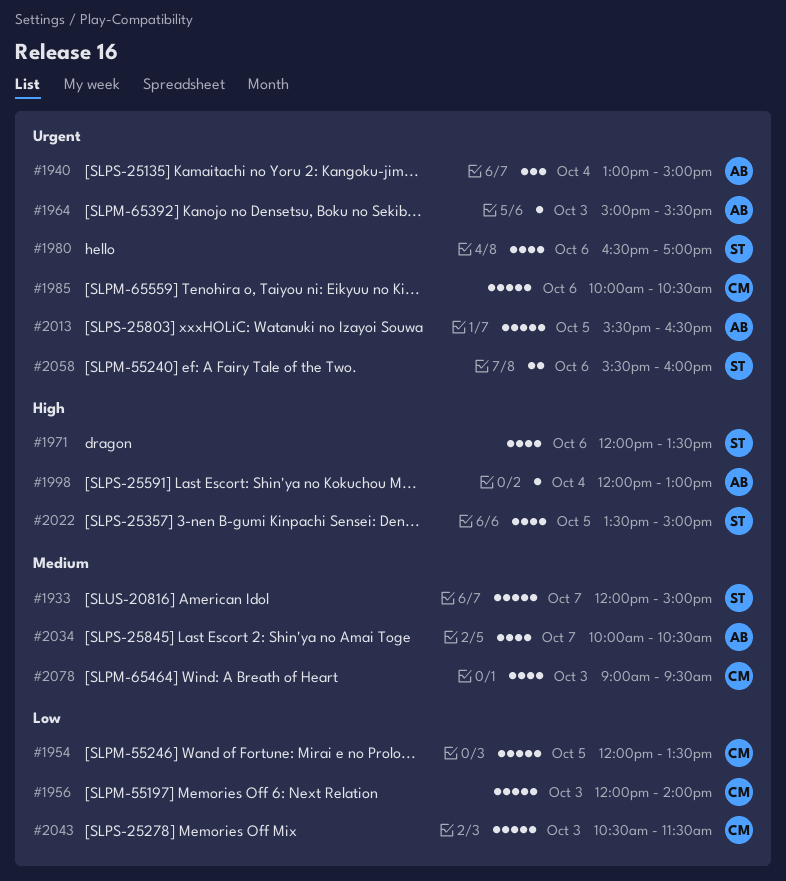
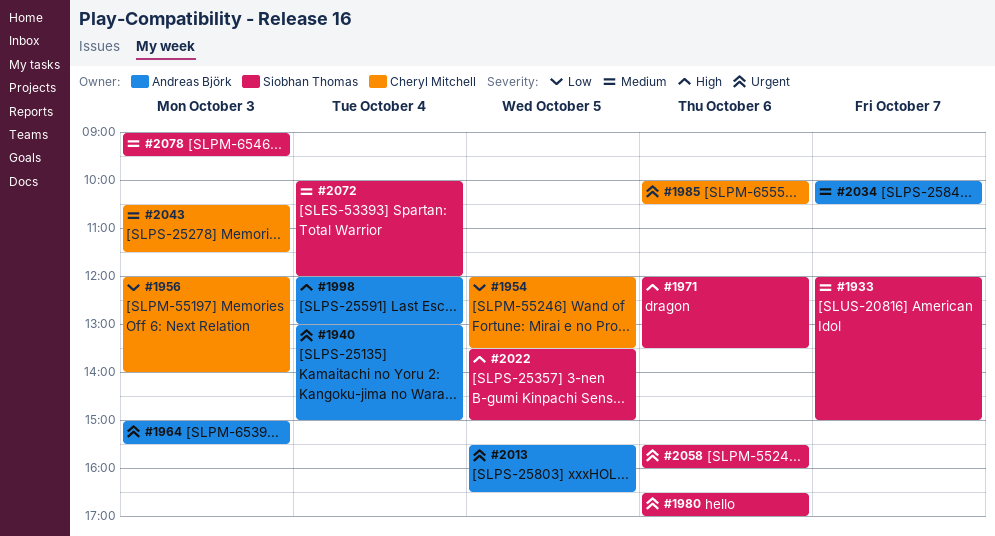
#2043, priority: Low -> Medium
#2072: none -> present
#2078, owner: Cheryl Mitchell -> Siobhan Thomas

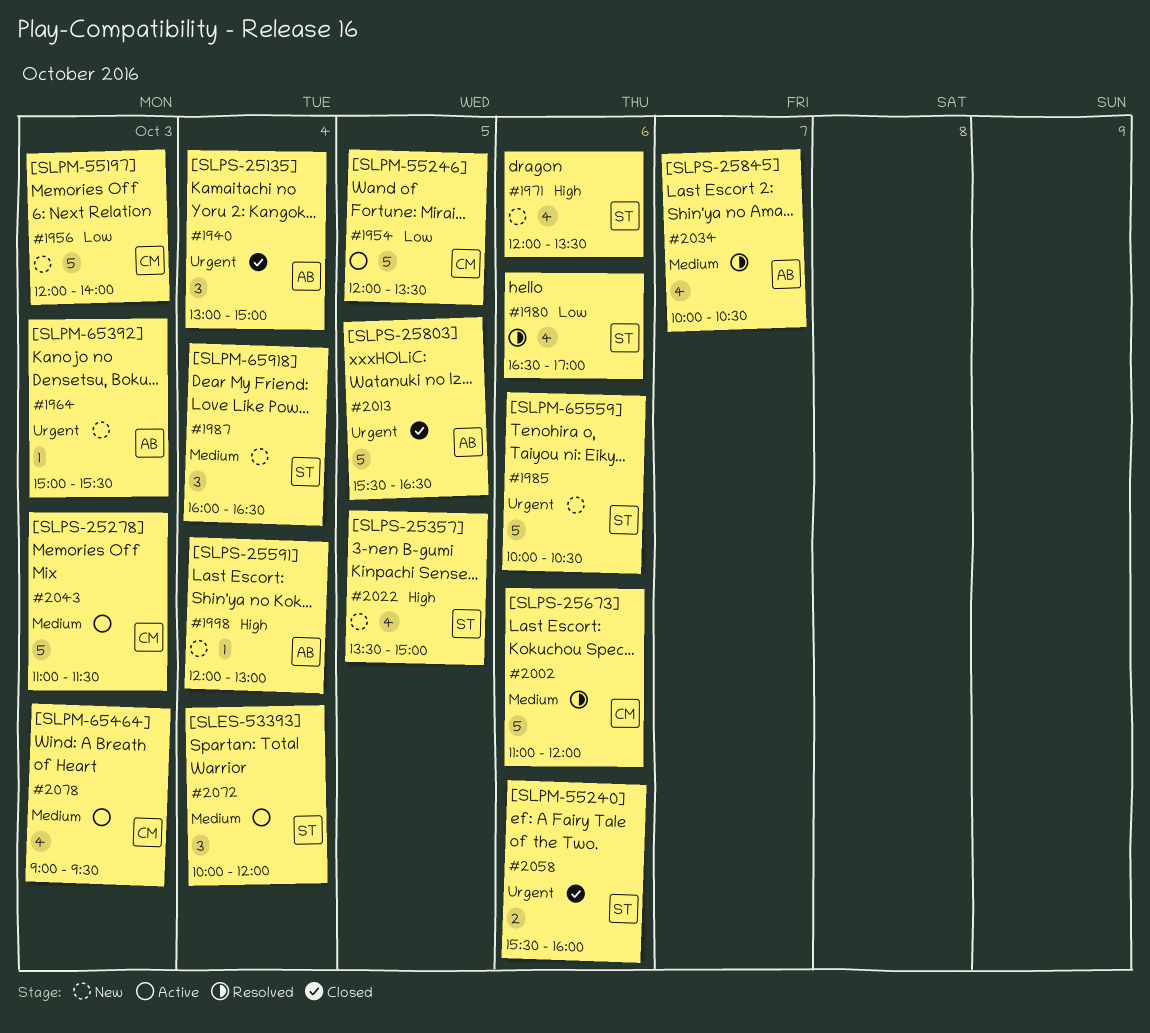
#1933: present -> none
#1980, priority: Urgent -> Low
#1985, owner: Cheryl Mitchell -> Siobhan Thomas
#1987: none -> present
#2002: none -> present
#2043, begins: 10:30 -> 11:00
#2078, owner: Siobhan Thomas -> Cheryl Mitchell

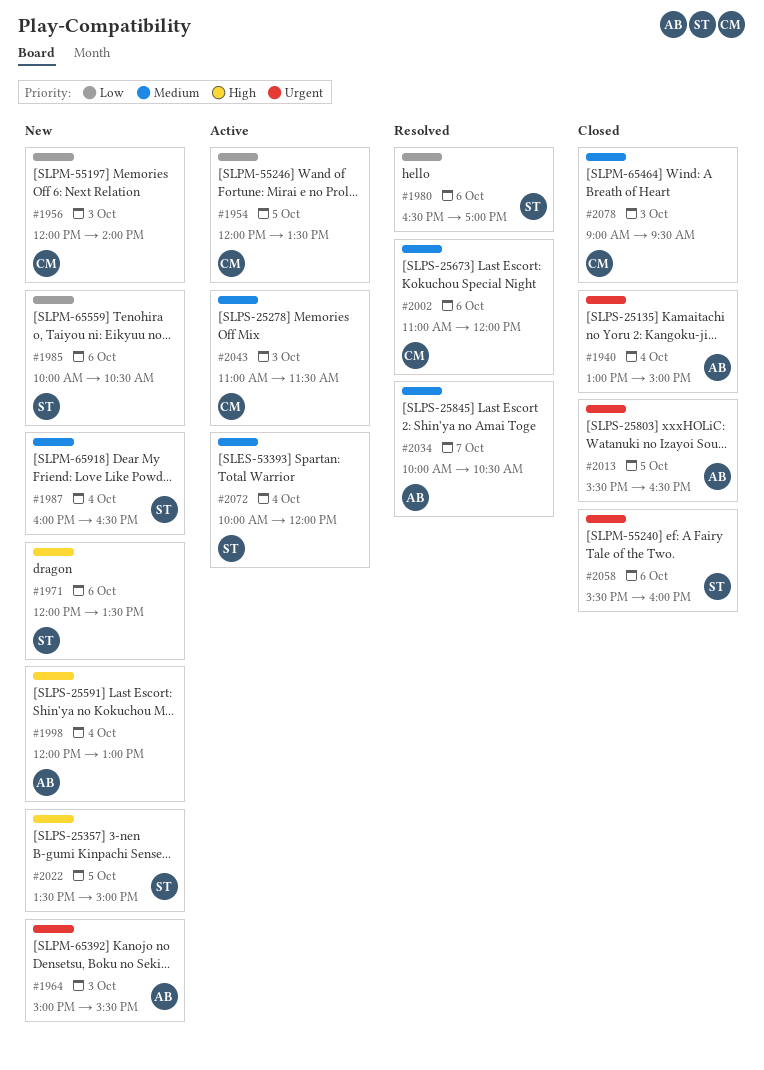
#1985, priority: Urgent -> Low
#2078, status: Active -> Closed

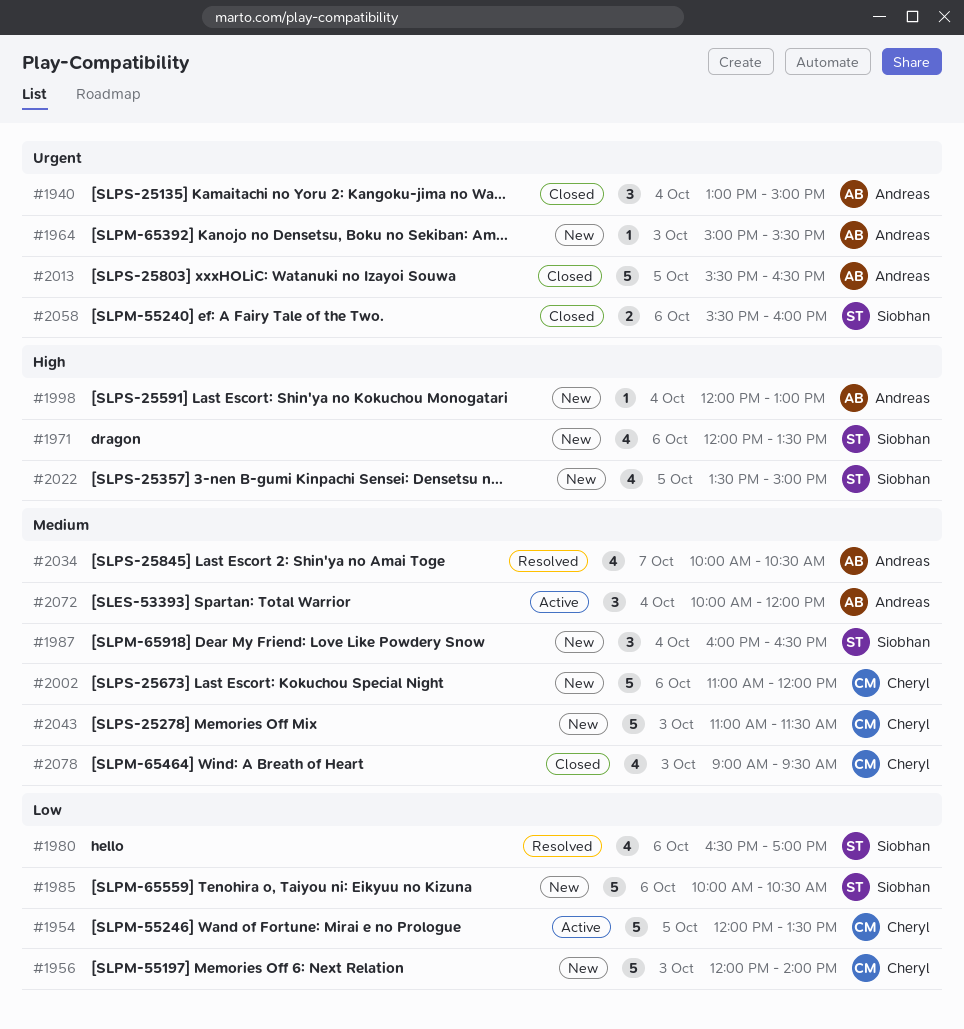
#2002, status: Resolved -> New
#2043, status: Active -> New
#2072, owner: Siobhan -> Andreas

